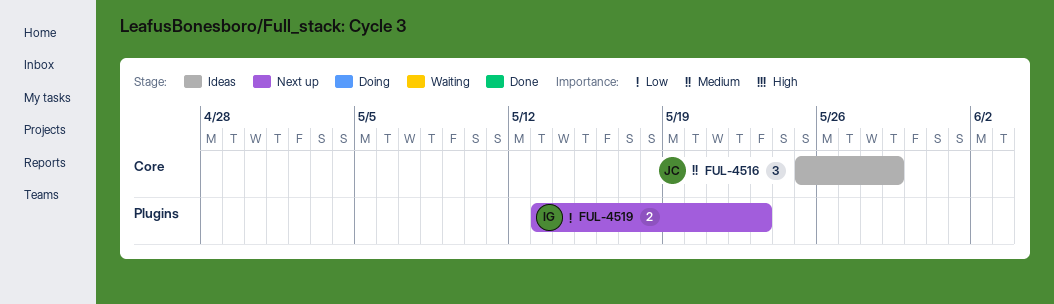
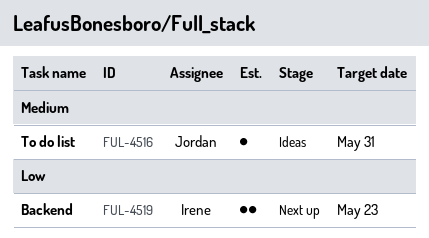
FUL-4516, estimate: 3 -> 1
FUL-4516, due: May 29 -> May 31

